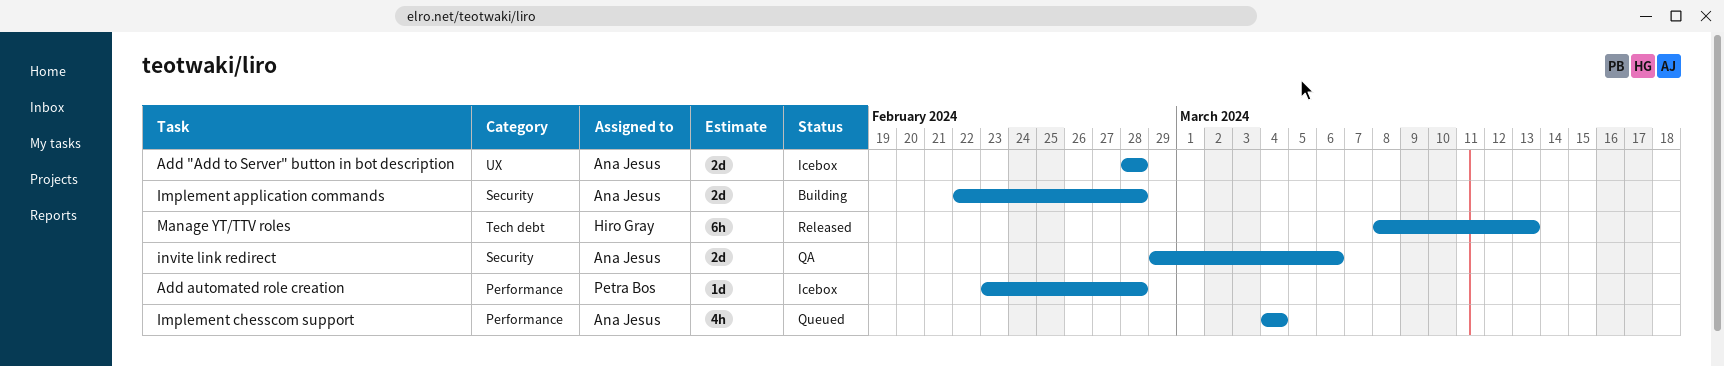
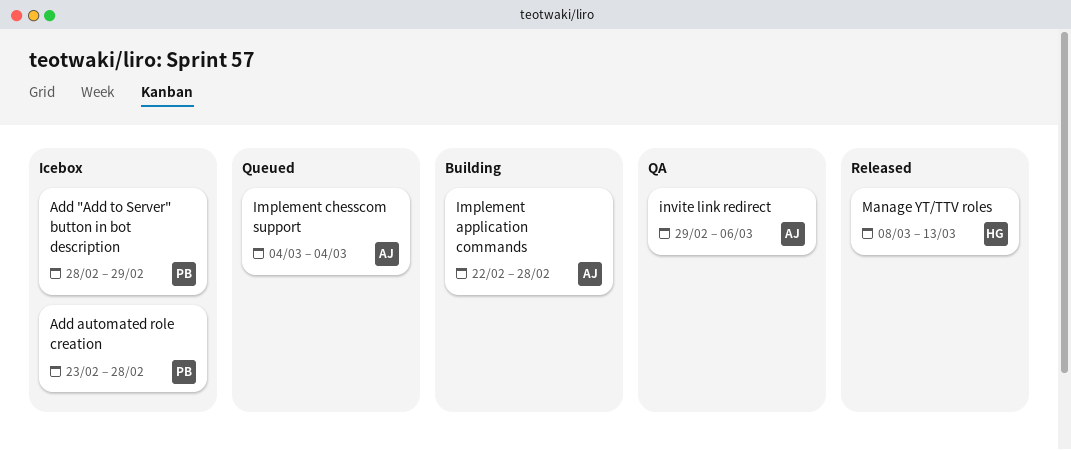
Add "Add to Server" button in bot description, owner: Ana Jesus -> Petra Bos
Add "Add to Server" button in bot description, due: Feb 28 -> Feb 29

